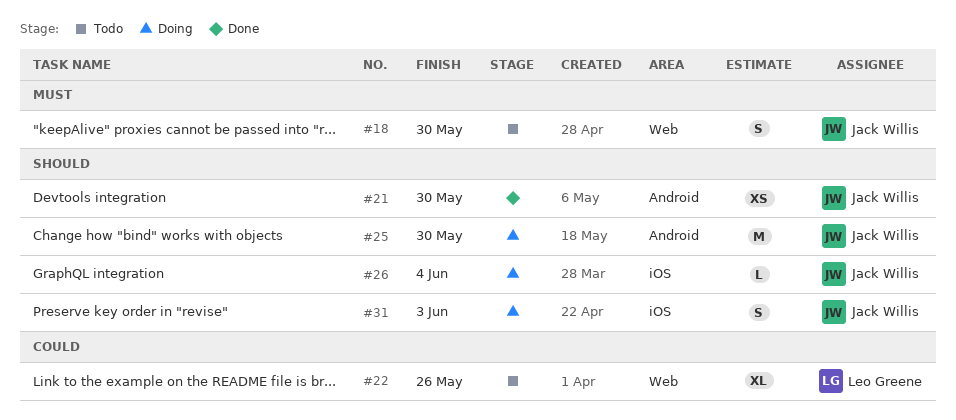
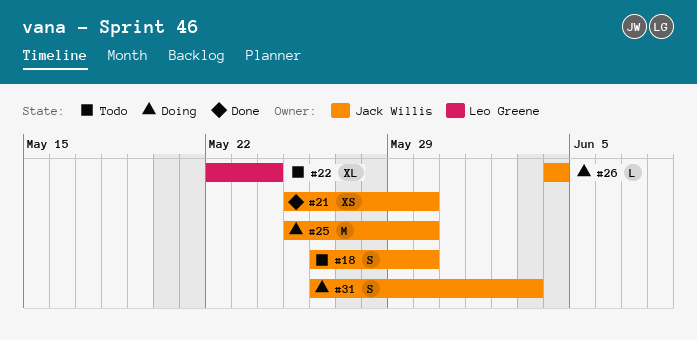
#22, due: May 26 -> May 24

